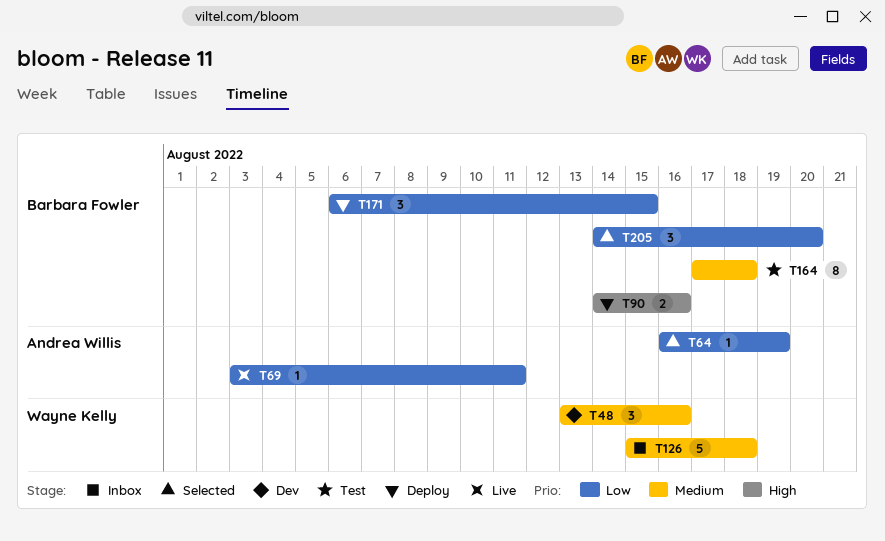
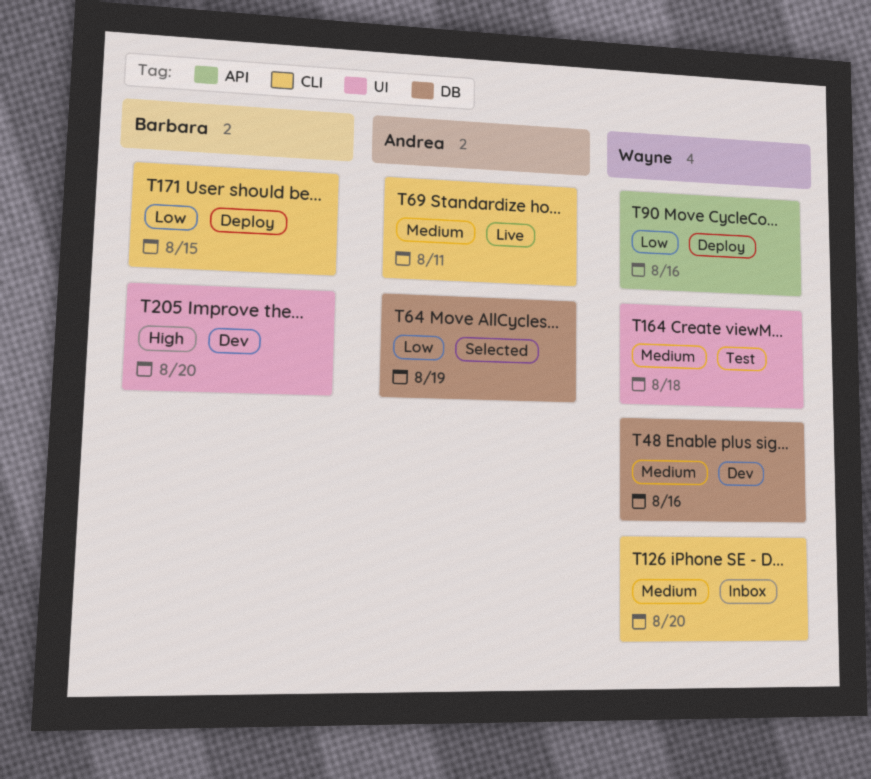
T69, priority: Low -> Medium
T90, owner: Barbara Fowler -> Wayne Kelly
T90, priority: High -> Low
T126, due: Aug 18 -> Aug 20
T164, owner: Barbara Fowler -> Wayne Kelly
T205, status: Selected -> Dev
T205, priority: Low -> High

